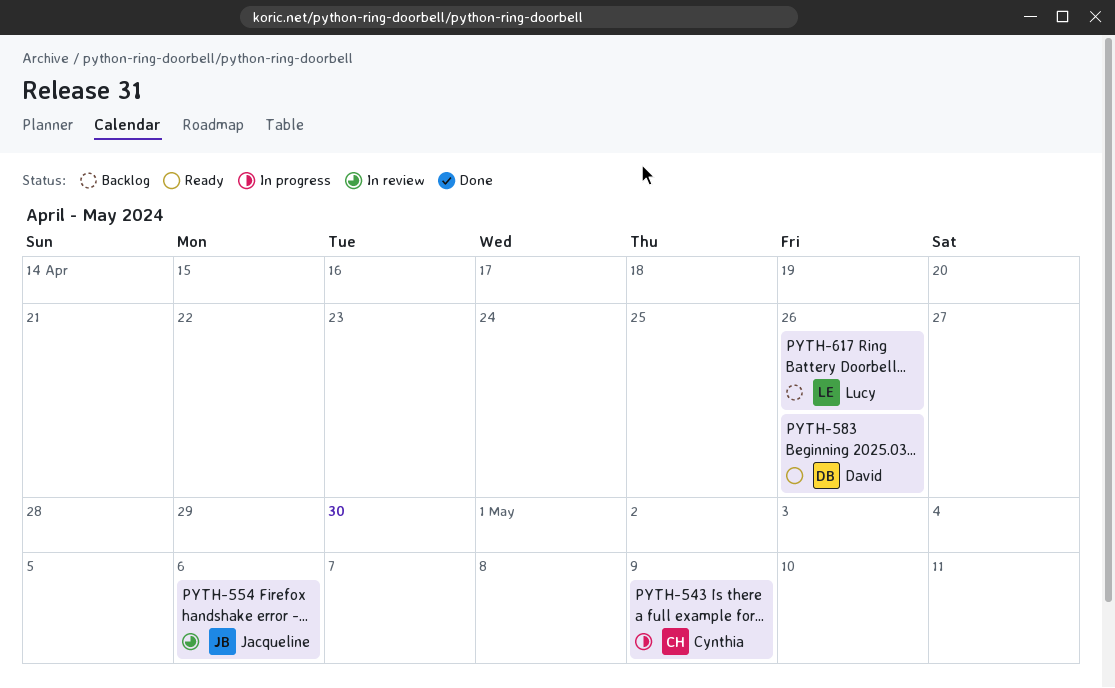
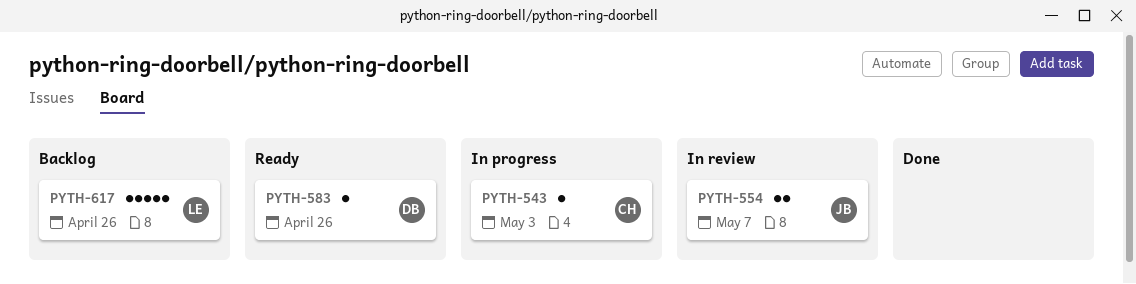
PYTH-543, due: May 9 -> May 3
PYTH-554, due: May 6 -> May 7

